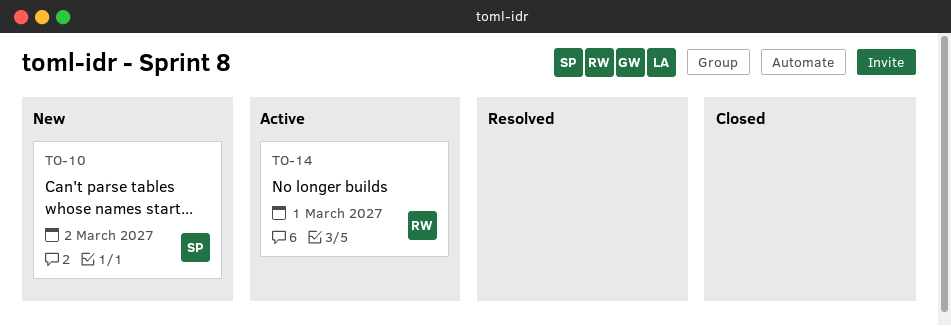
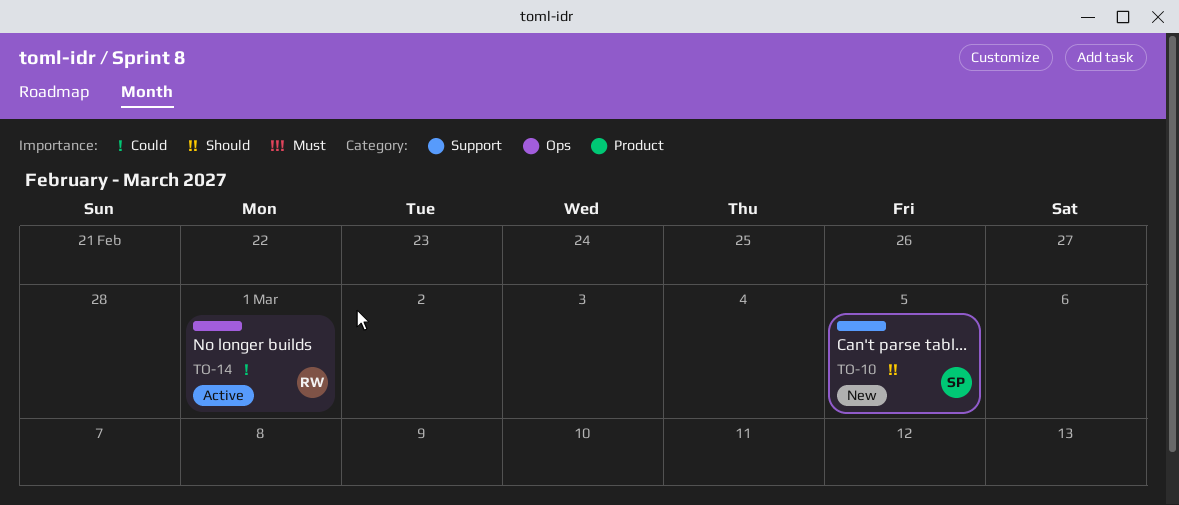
TO-10, due: Mar 2 -> Mar 5

